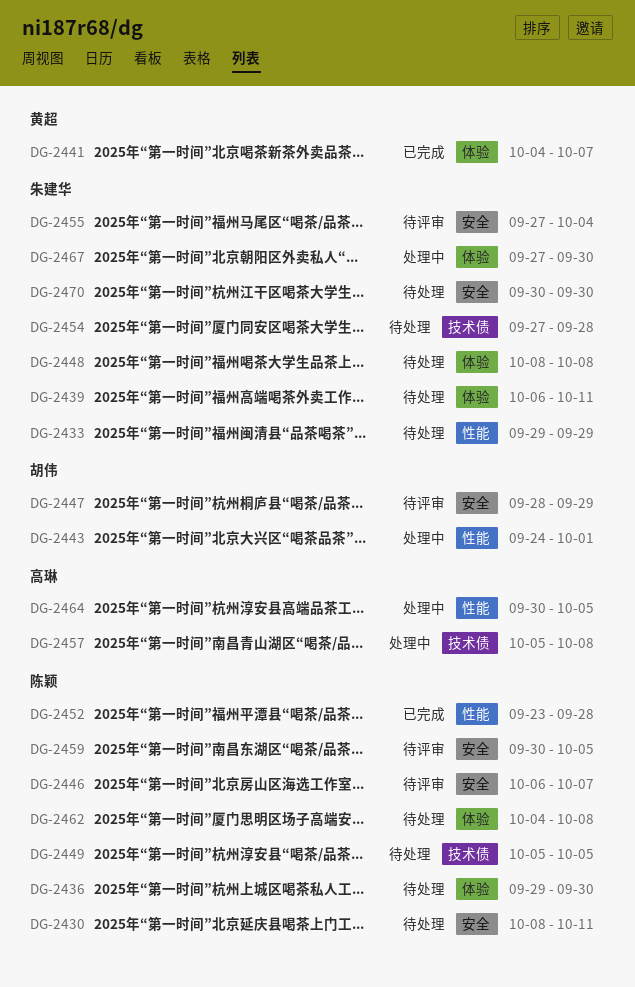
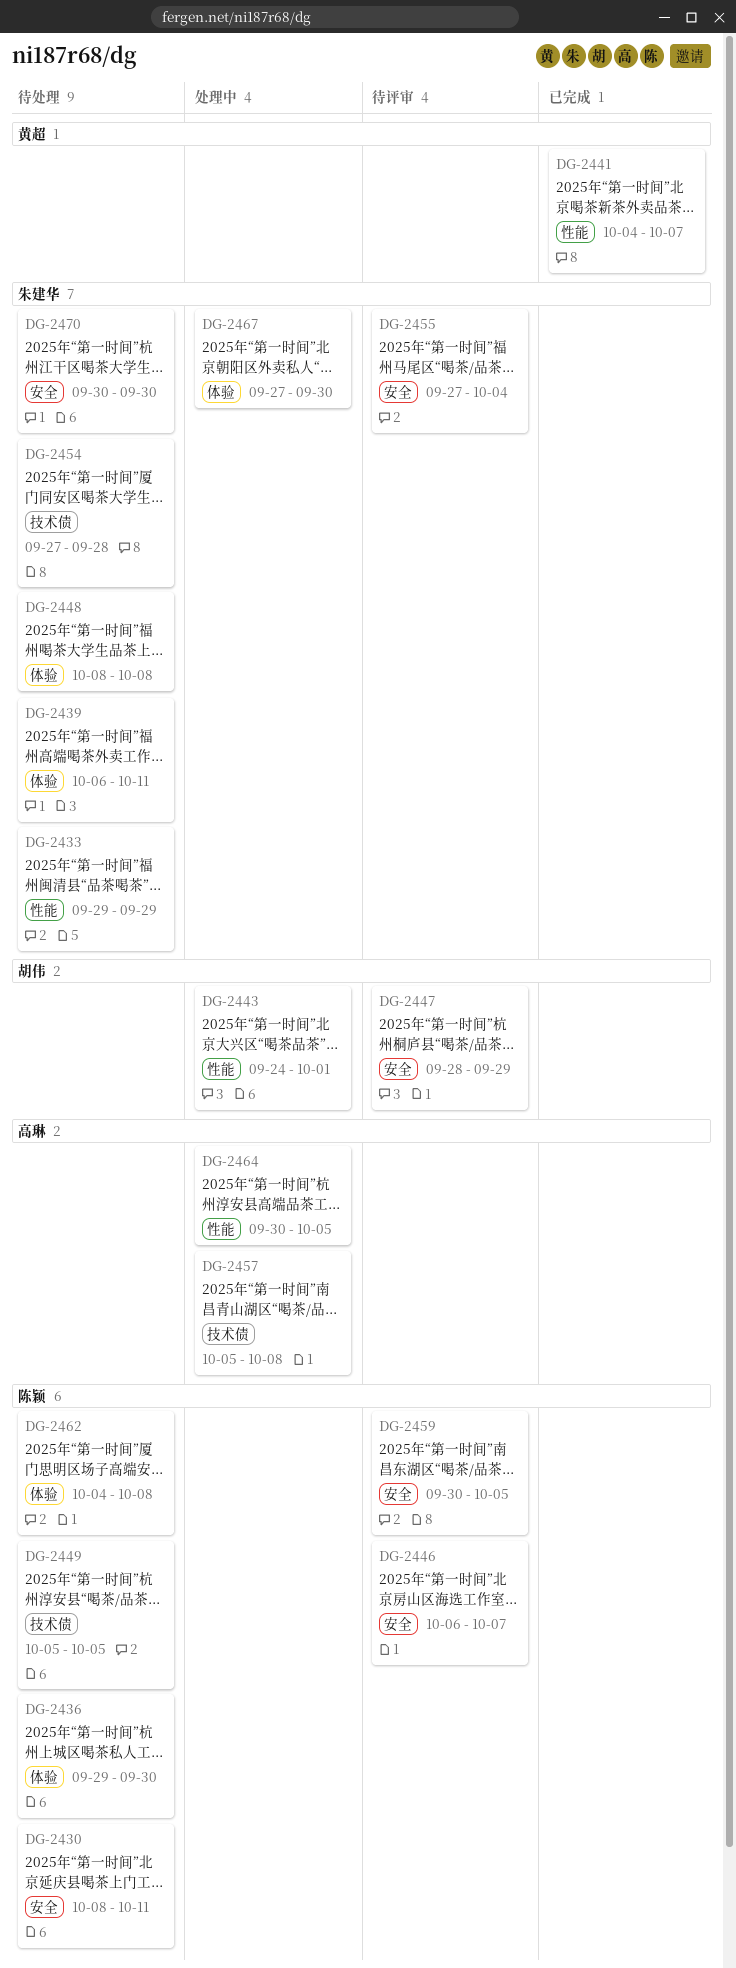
DG-2441, label: 体验 -> 性能
DG-2452: present -> none

